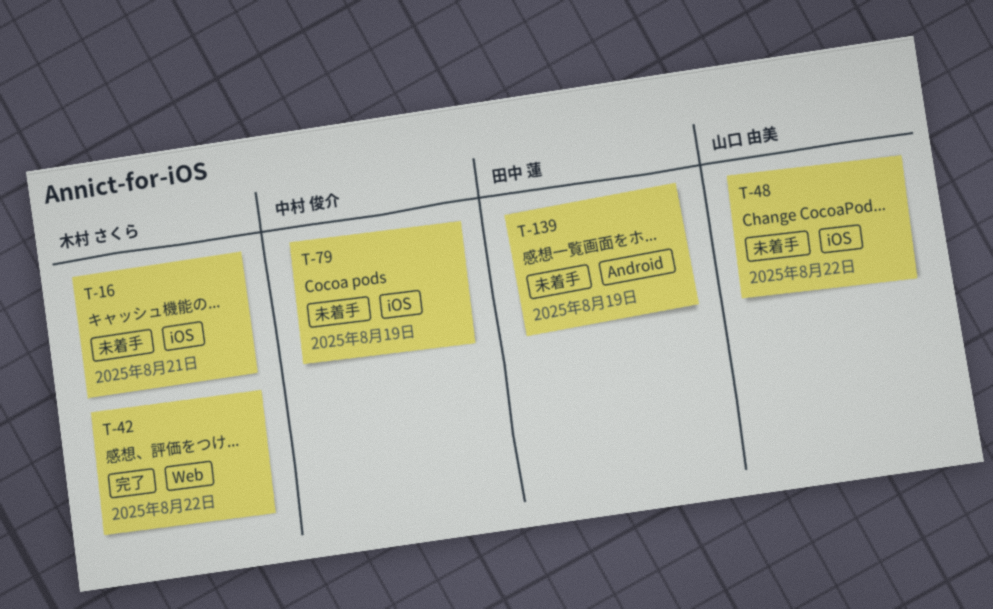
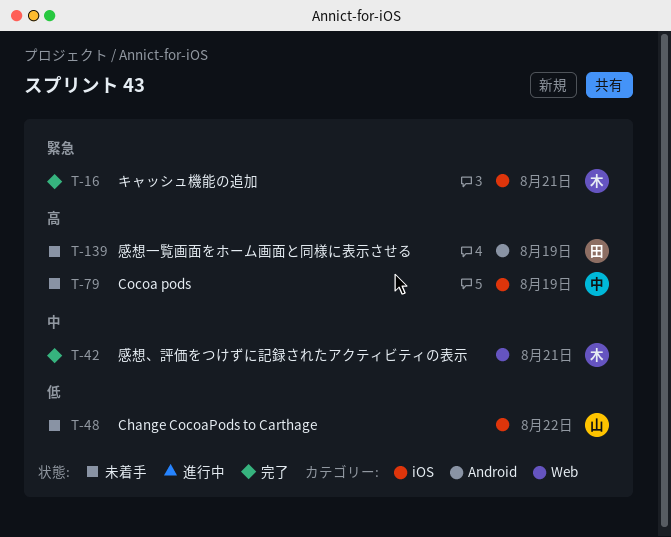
T-16, status: 未着手 -> 完了
T-42, due: Aug 22 -> Aug 21

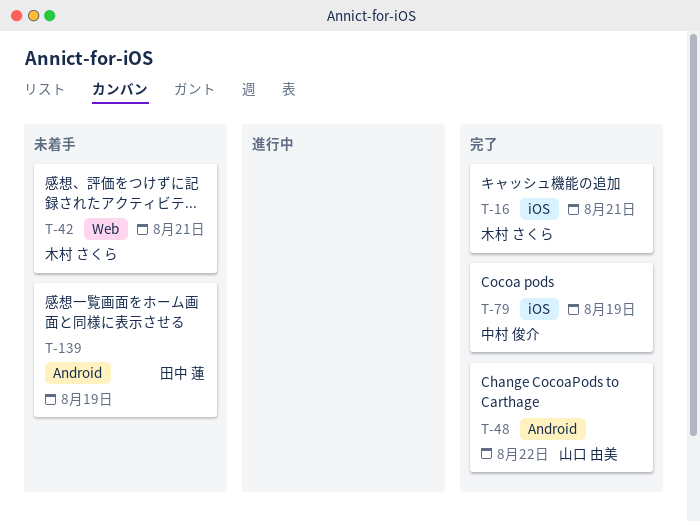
T-42, status: 完了 -> 未着手
T-48, status: 未着手 -> 完了
T-48, label: iOS -> Android
T-79, status: 未着手 -> 完了

